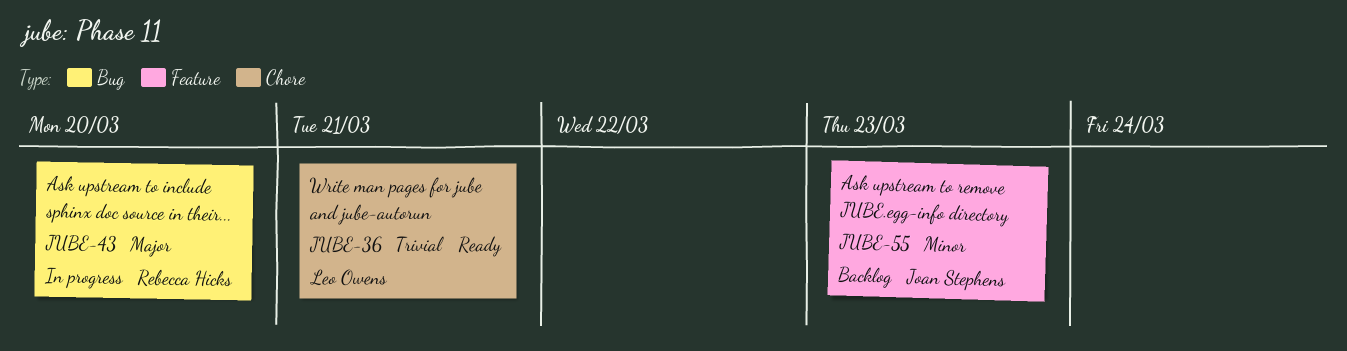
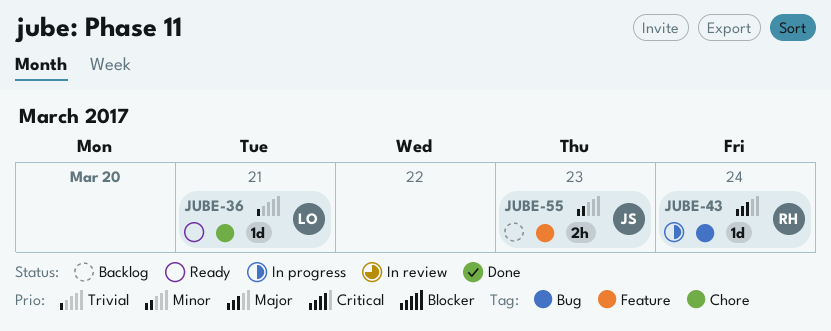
JUBE-43, due: Mar 20 -> Mar 24

